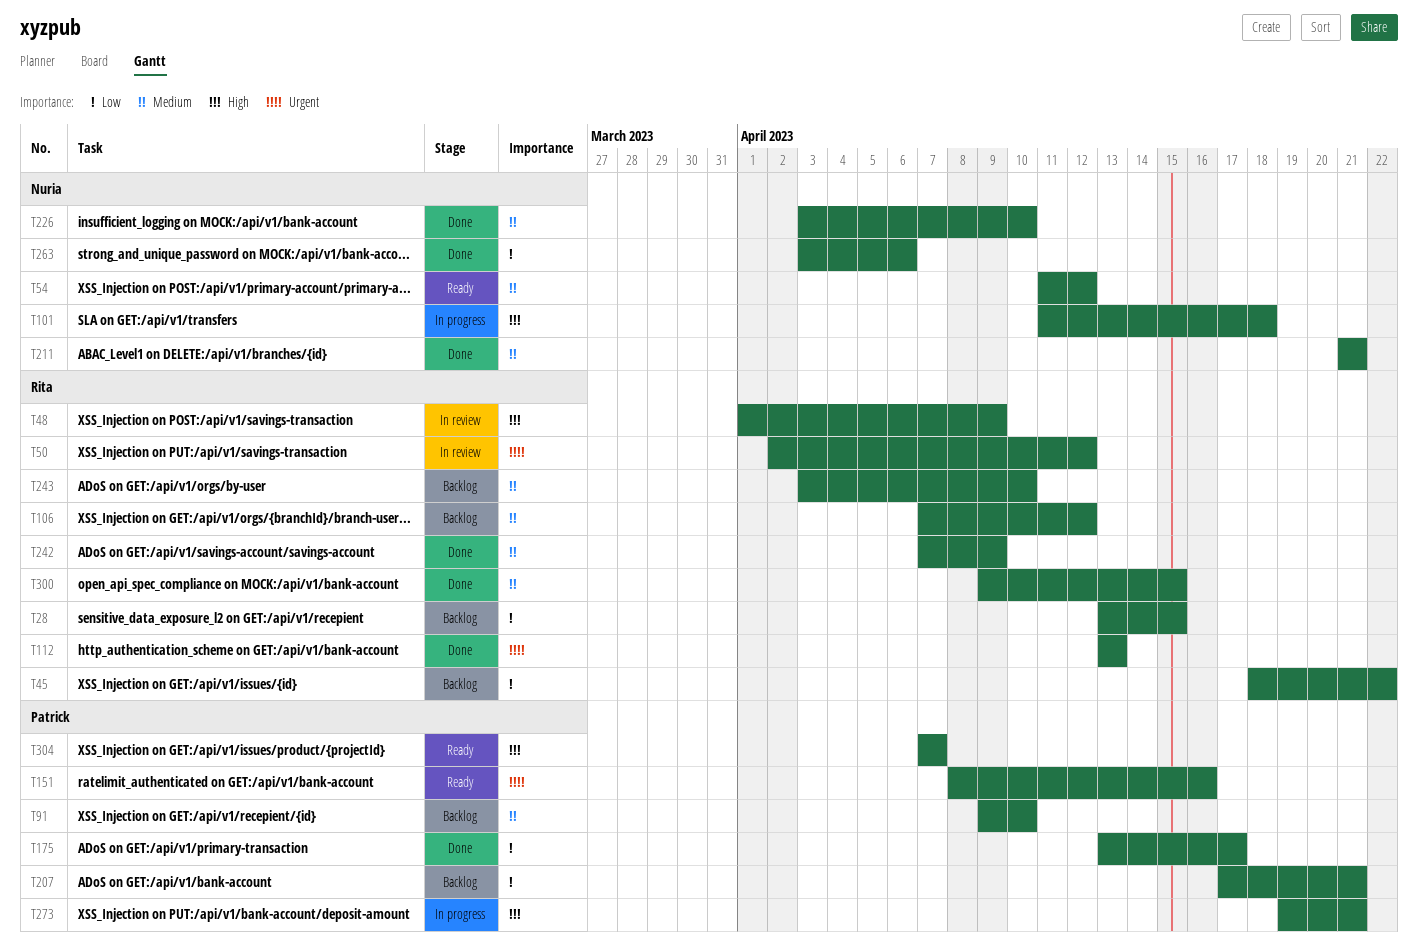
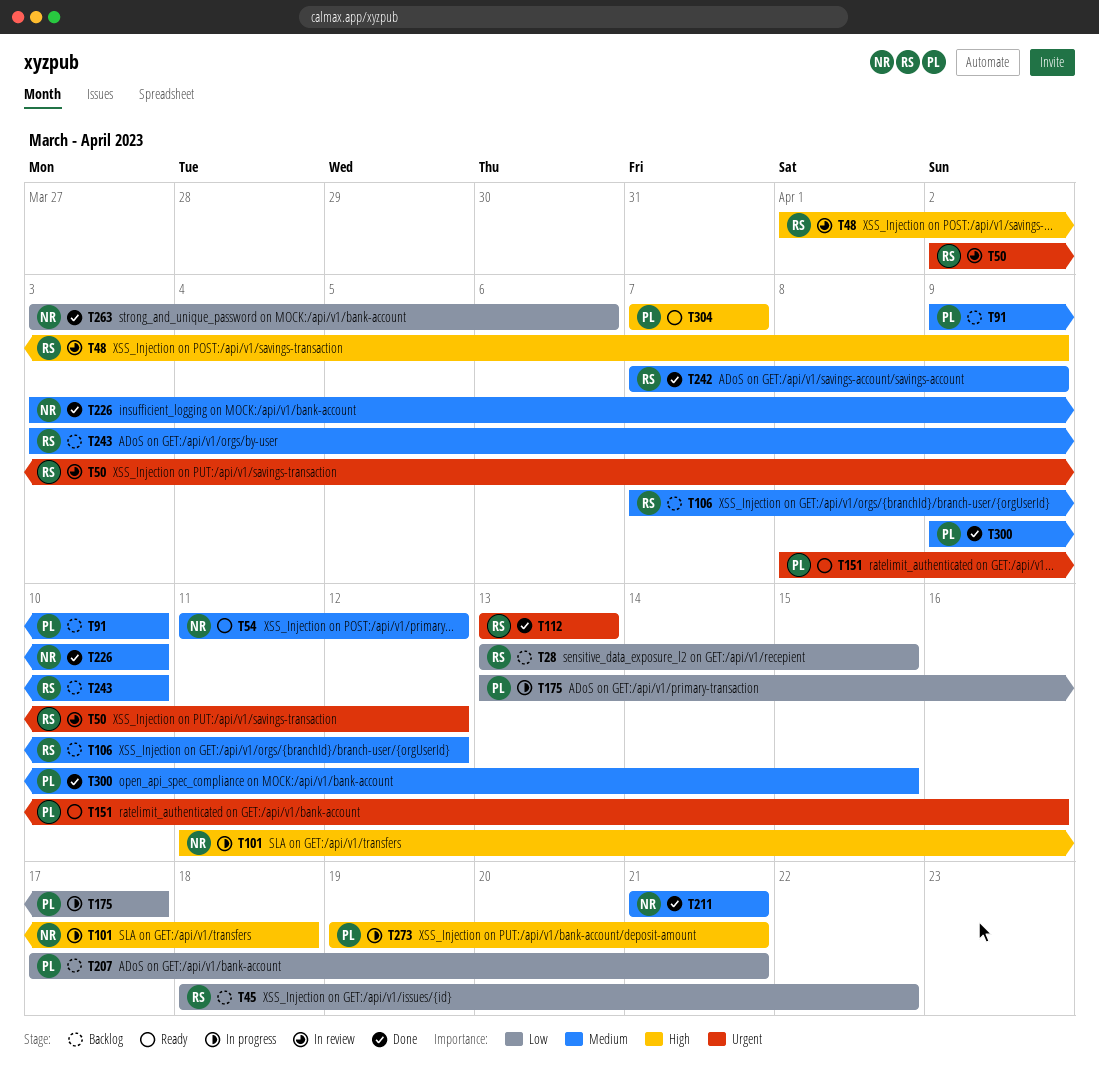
T175, status: Done -> In progress
T300, owner: Rita -> Patrick

